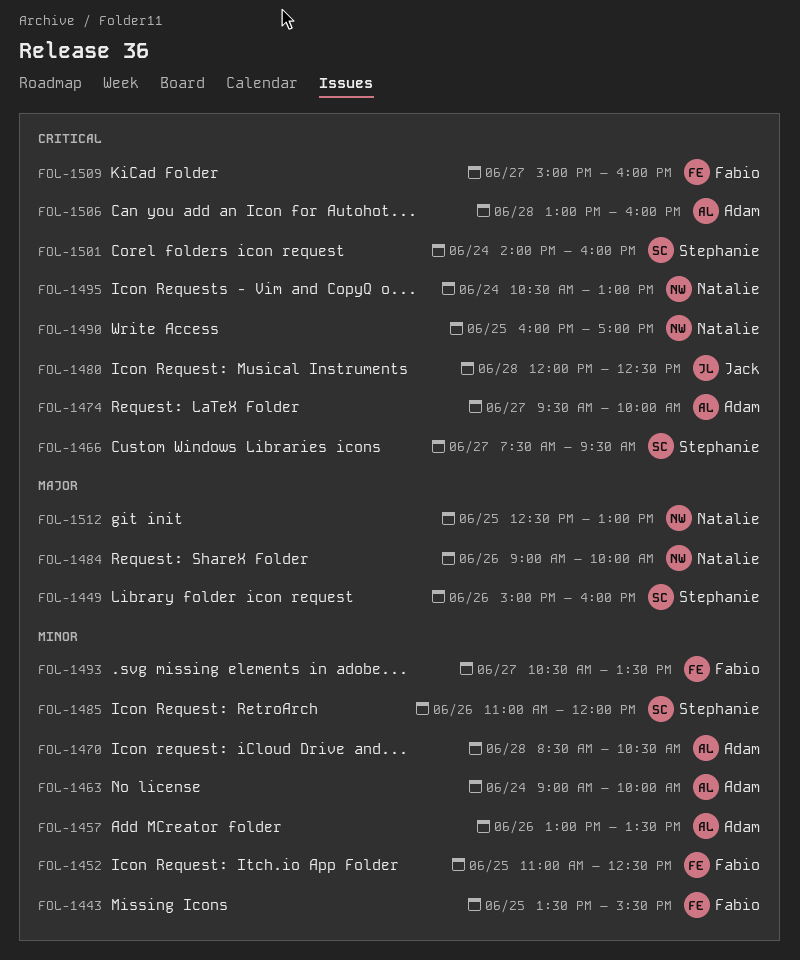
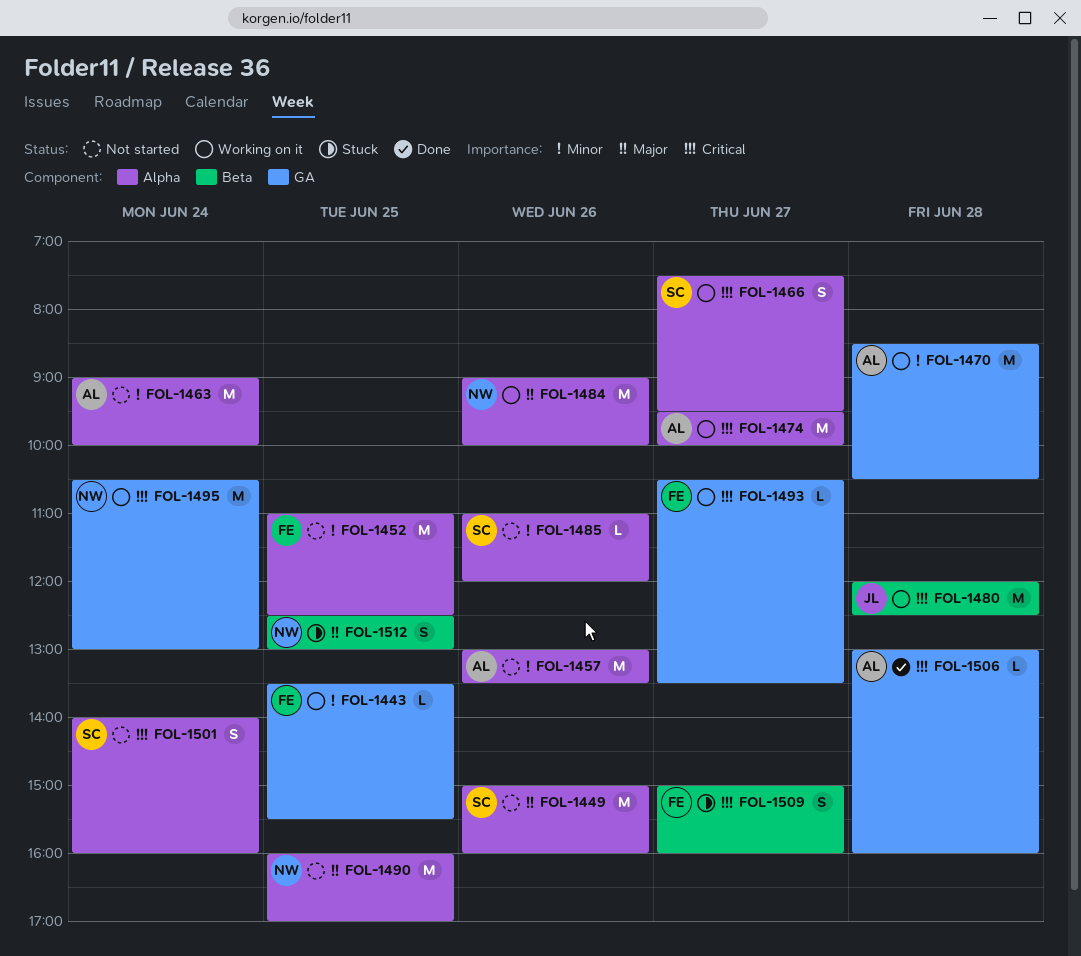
FOL-1490, priority: Critical -> Major
FOL-1493, priority: Minor -> Critical

